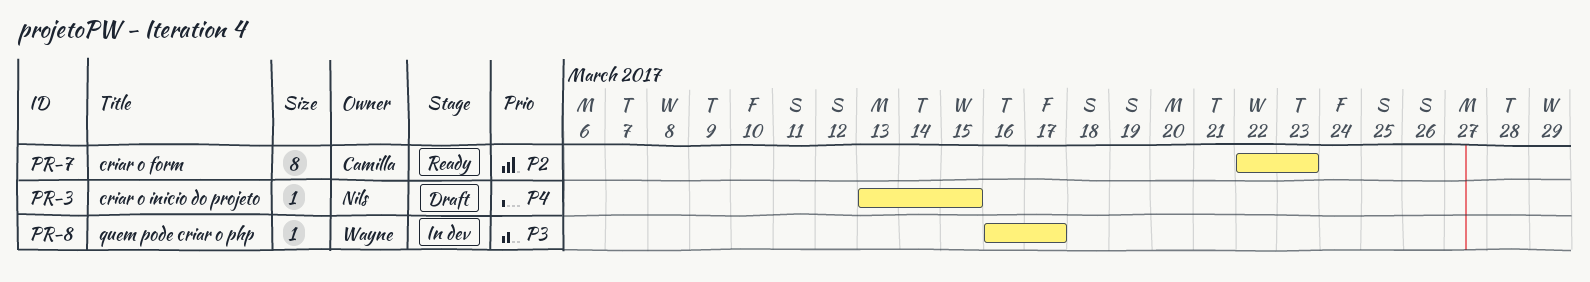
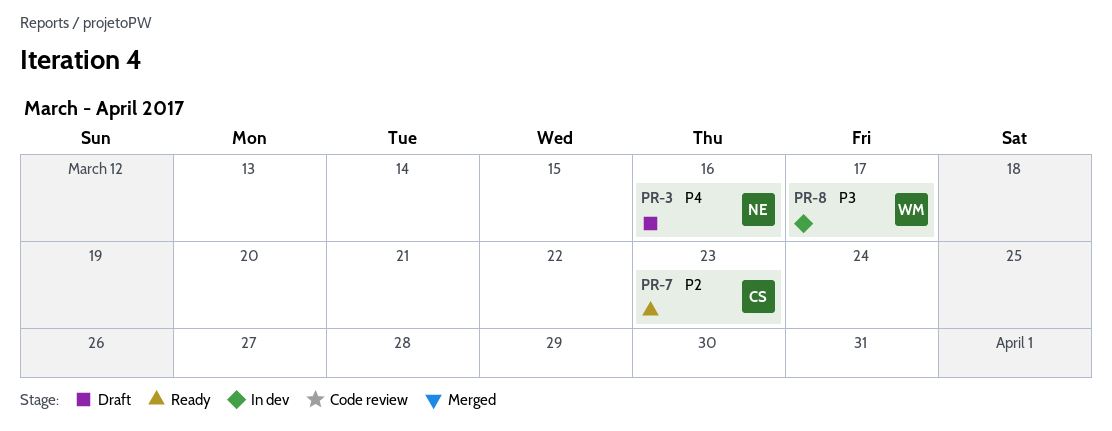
PR-3, due: Mar 15 -> Mar 16

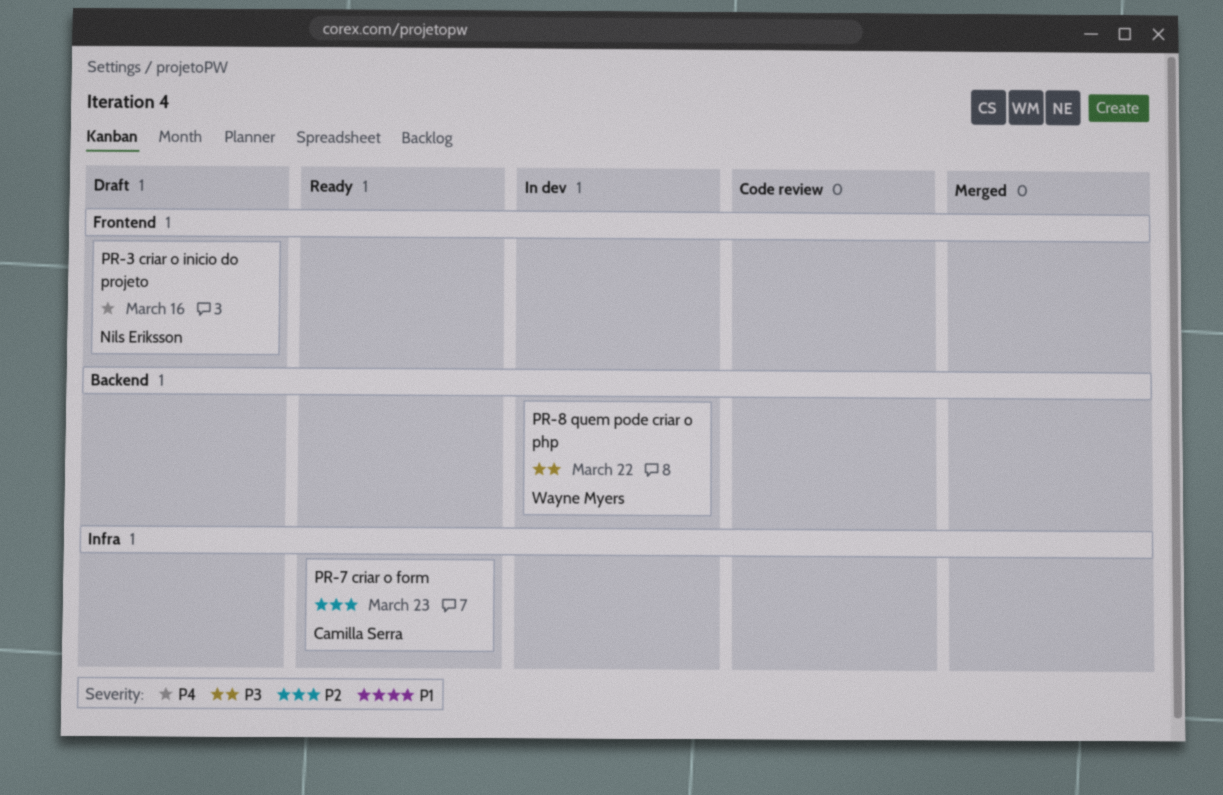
PR-8, due: Mar 17 -> Mar 22

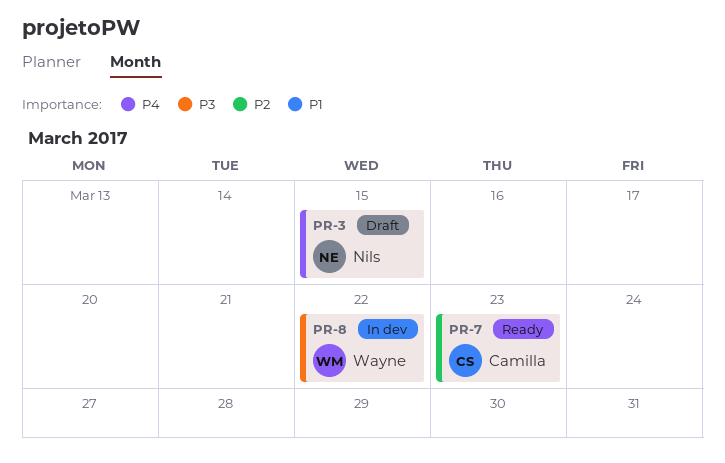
PR-3, due: Mar 16 -> Mar 15

